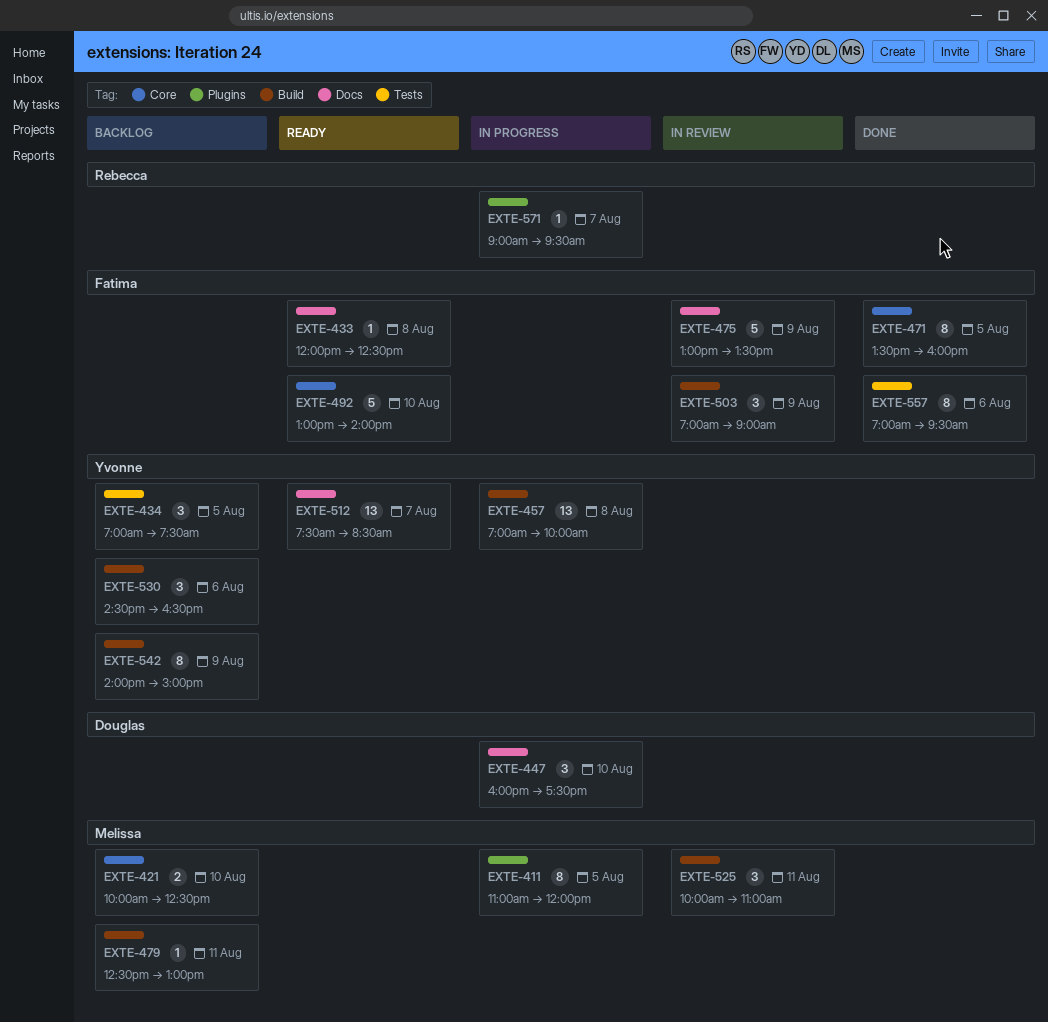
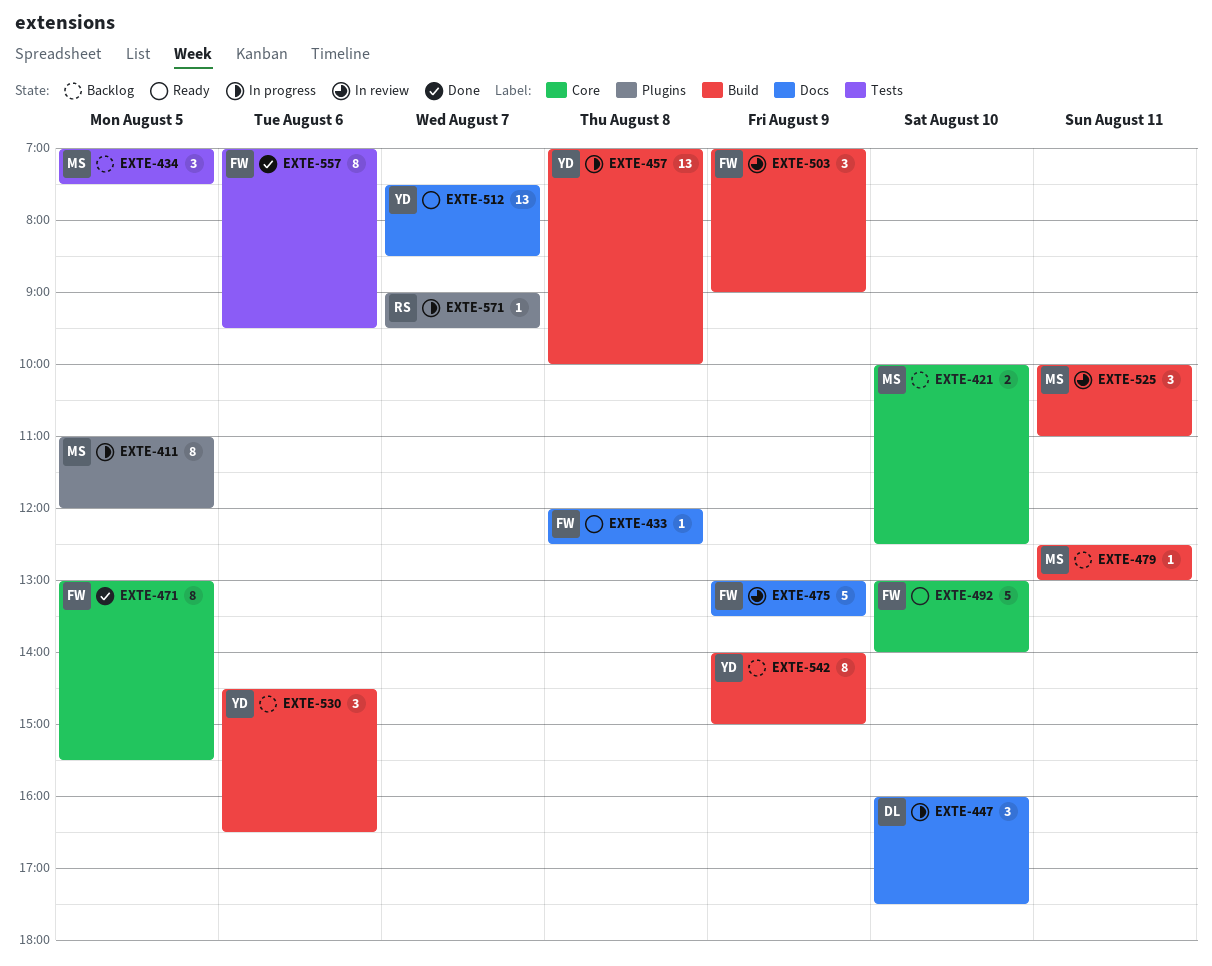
EXTE-434, owner: Yvonne -> Melissa
EXTE-471, begins: 13:30 -> 13:00
EXTE-471, ends: 16:00 -> 15:30

